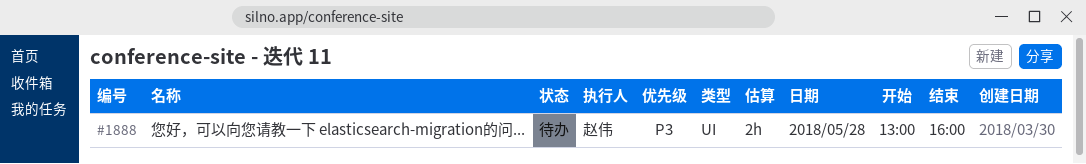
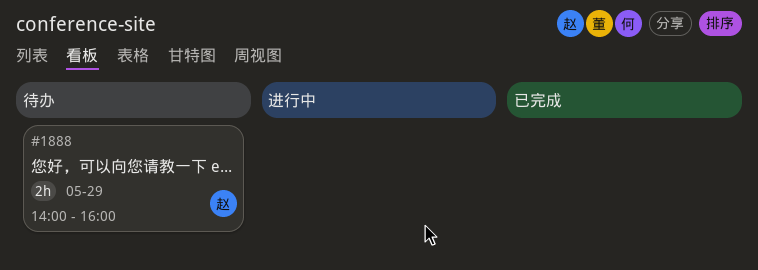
#1888, day: May 28 -> May 29
#1888, begins: 13:00 -> 14:00

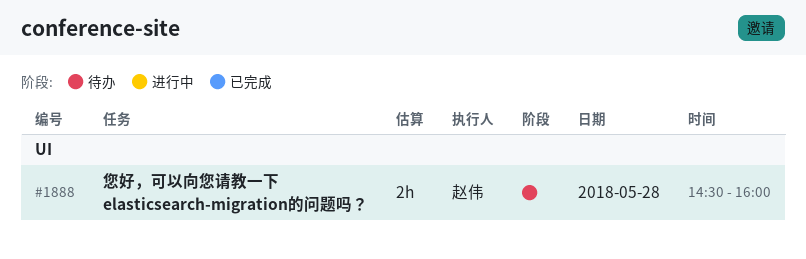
#1888, day: May 29 -> May 28
#1888, begins: 14:00 -> 14:30

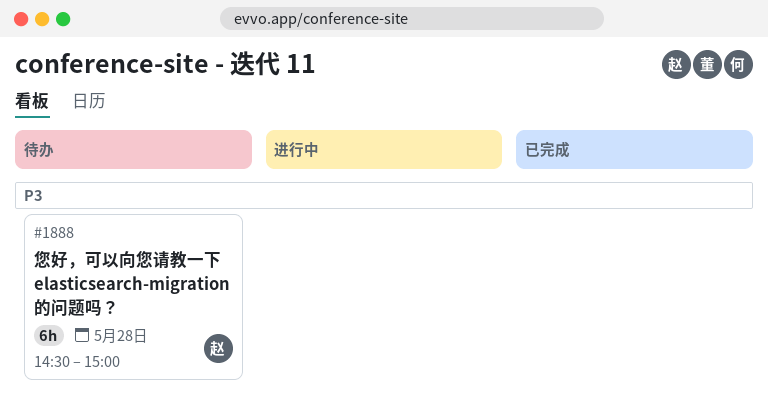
#1888, estimate: 2h -> 6h
#1888, ends: 16:00 -> 15:00

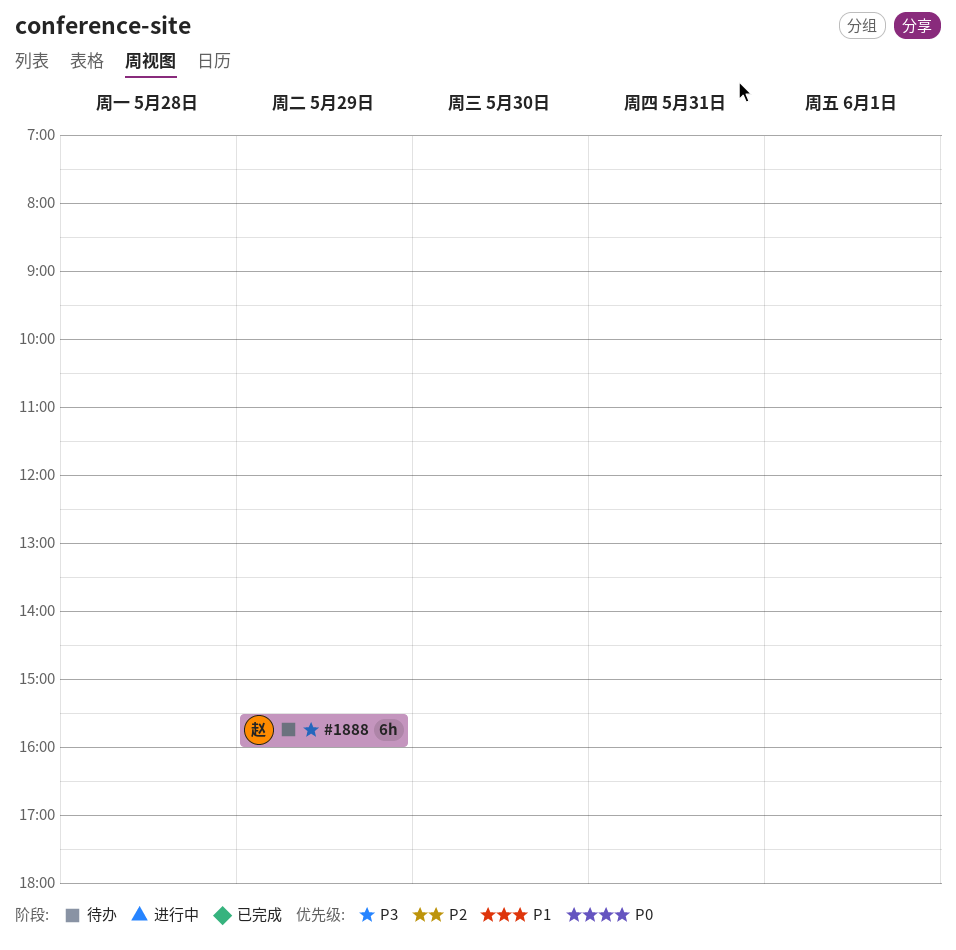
#1888, day: May 28 -> May 29
#1888, begins: 14:30 -> 15:30
#1888, ends: 15:00 -> 16:00

